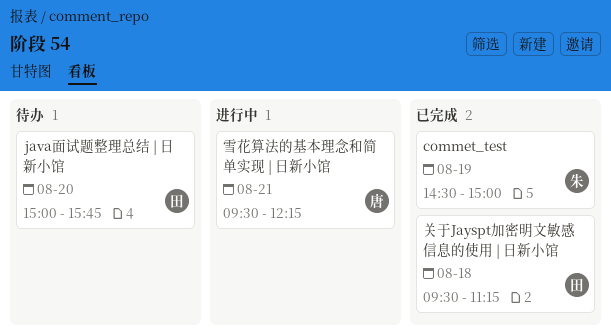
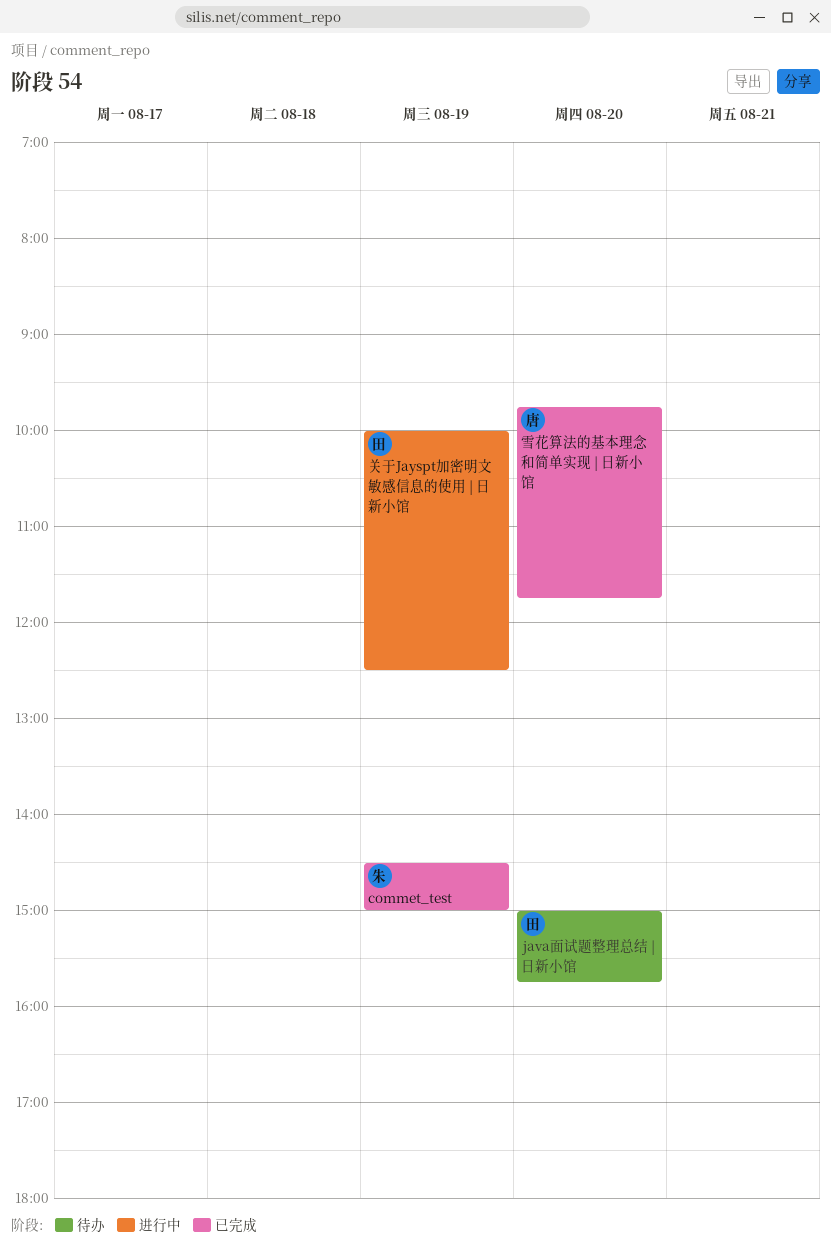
关于Jayspt加密明文敏感信息的使用 | 日新小馆, status: 已完成 -> 进行中
关于Jayspt加密明文敏感信息的使用 | 日新小馆, day: Aug 18 -> Aug 19
关于Jayspt加密明文敏感信息的使用 | 日新小馆, begins: 09:30 -> 10:00
关于Jayspt加密明文敏感信息的使用 | 日新小馆, ends: 11:15 -> 12:30
雪花算法的基本理念和简单实现 | 日新小馆, status: 进行中 -> 已完成
雪花算法的基本理念和简单实现 | 日新小馆, day: Aug 21 -> Aug 20
雪花算法的基本理念和简单实现 | 日新小馆, begins: 09:30 -> 09:45
雪花算法的基本理念和简单实现 | 日新小馆, ends: 12:15 -> 11:45

